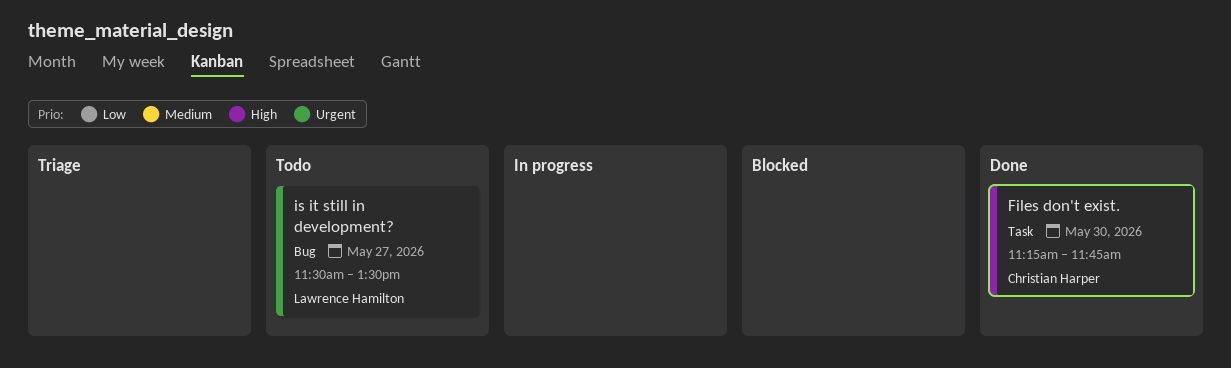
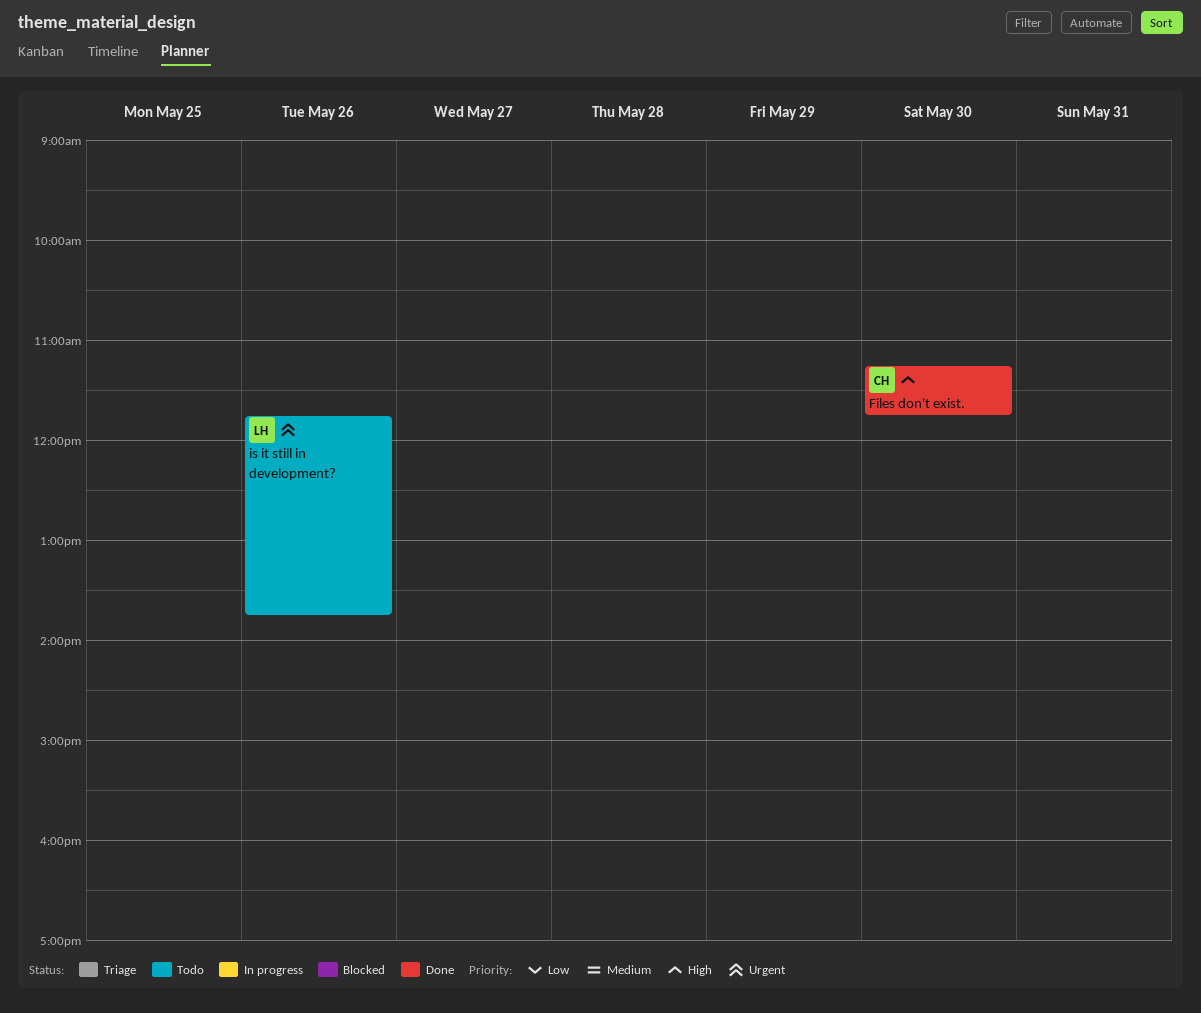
is it still in development?, day: May 27 -> May 26
is it still in development?, begins: 11:30 -> 11:45
is it still in development?, ends: 13:30 -> 13:45

